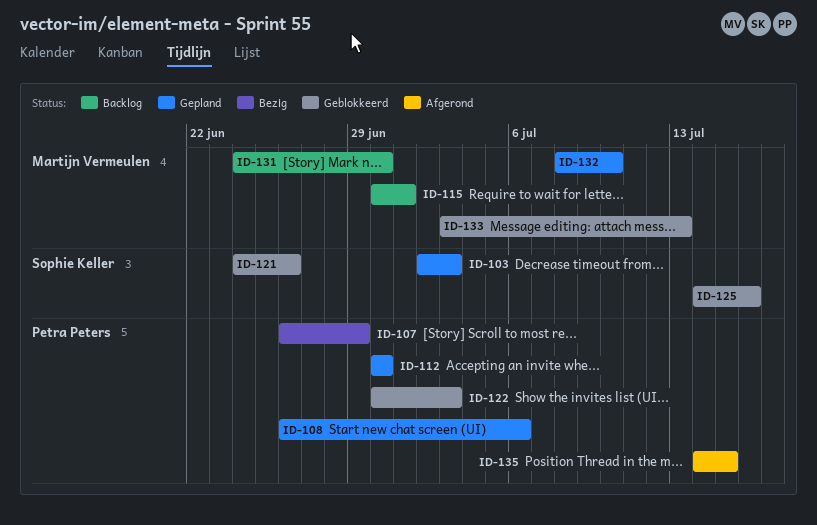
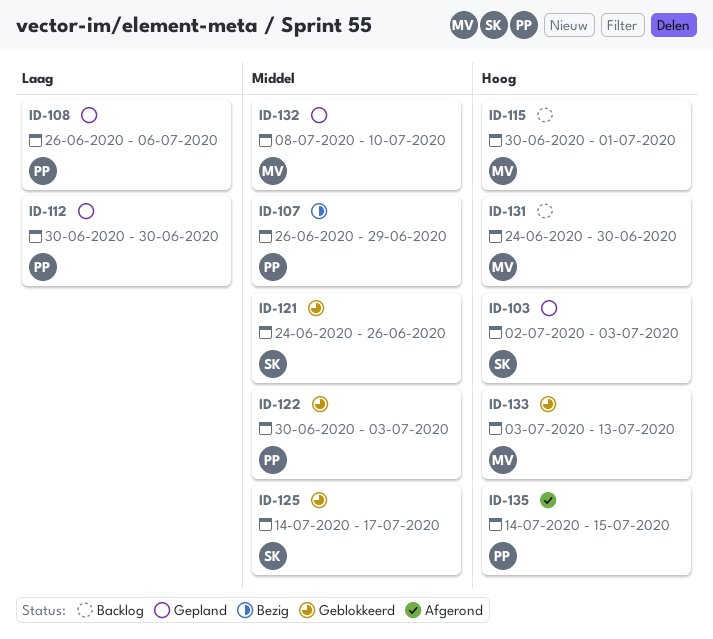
ID-125, due: Jul 16 -> Jul 17

